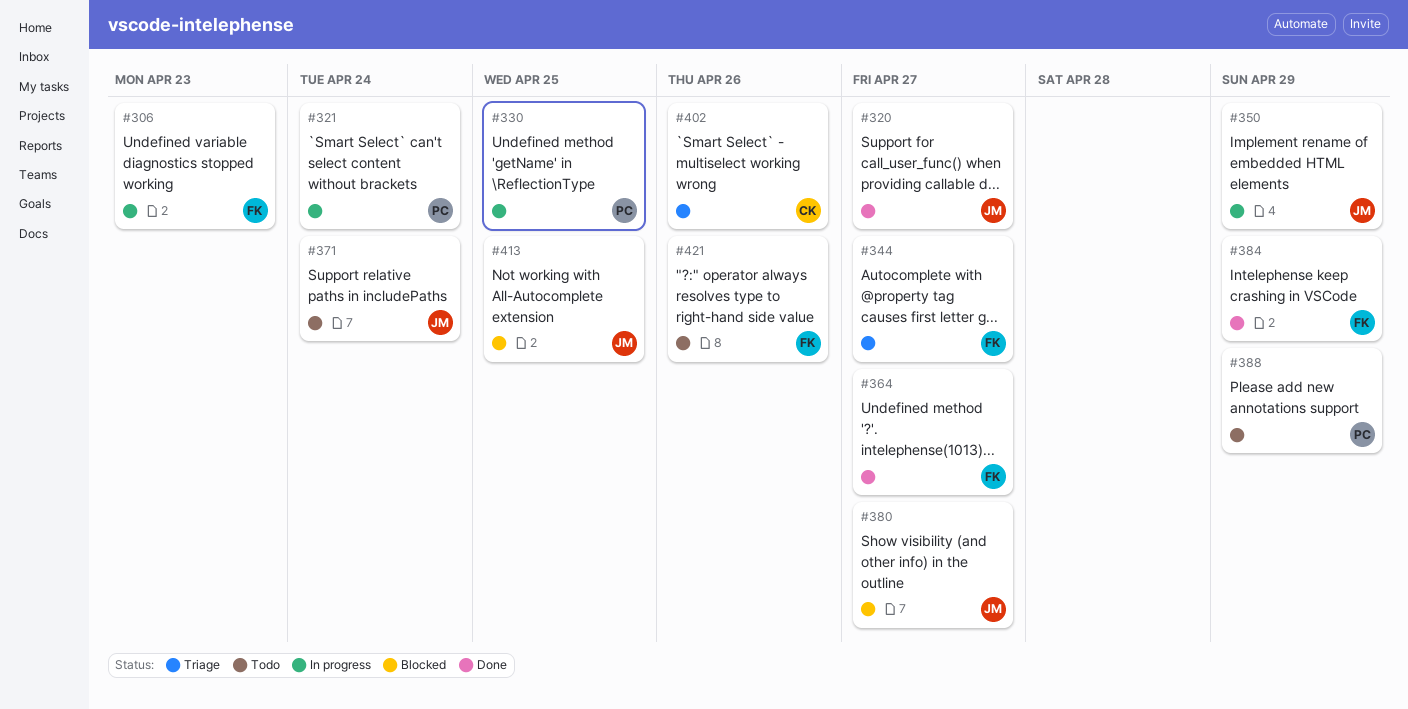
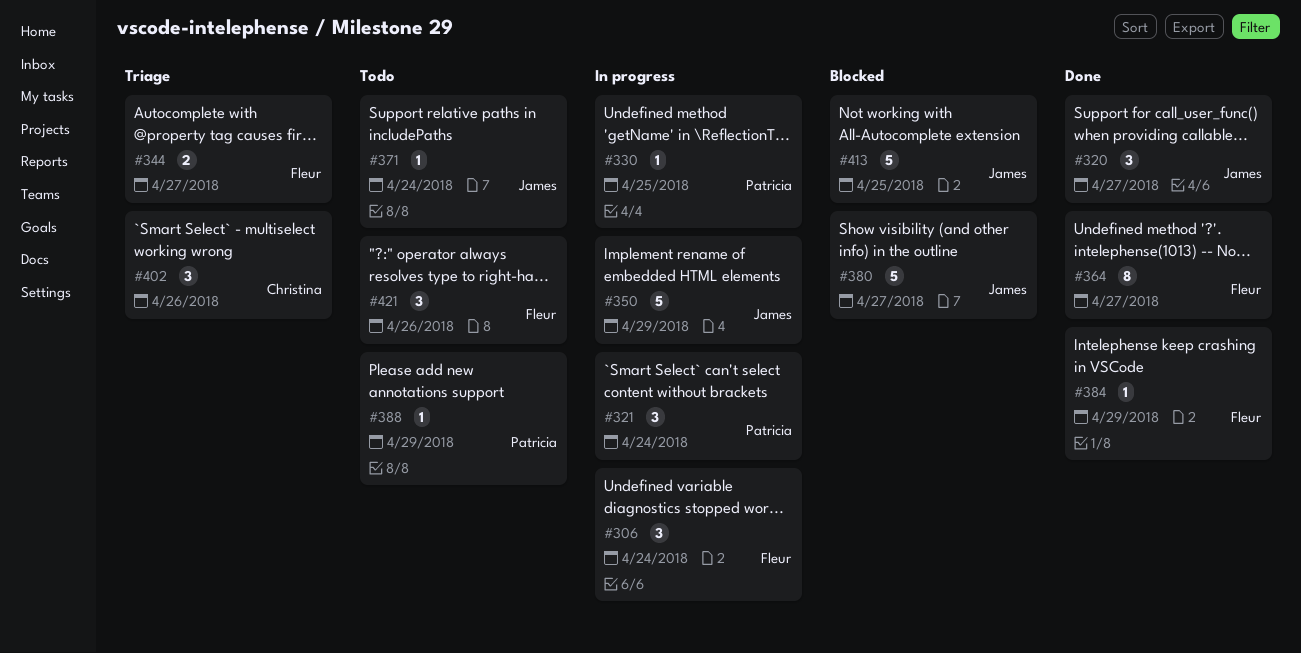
#306, due: Apr 23 -> Apr 24

